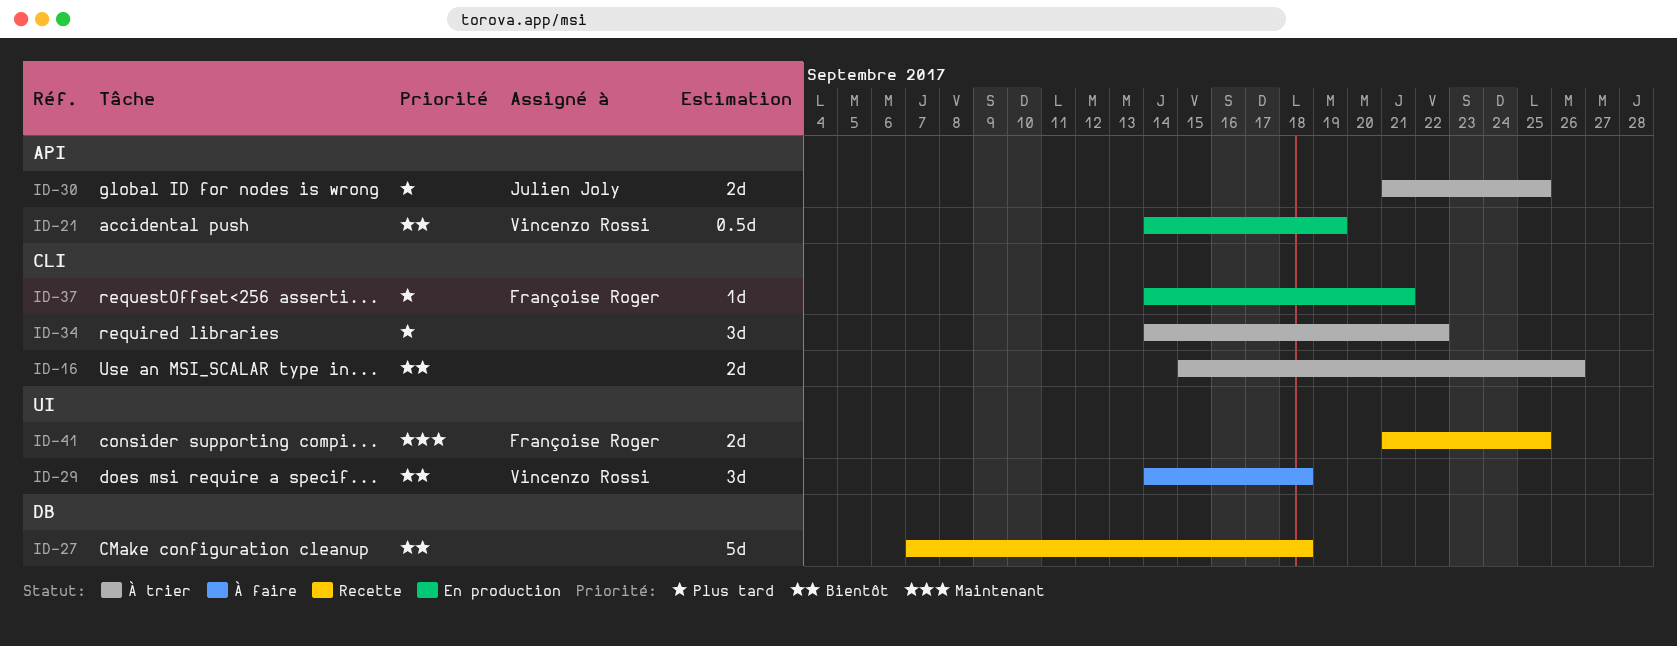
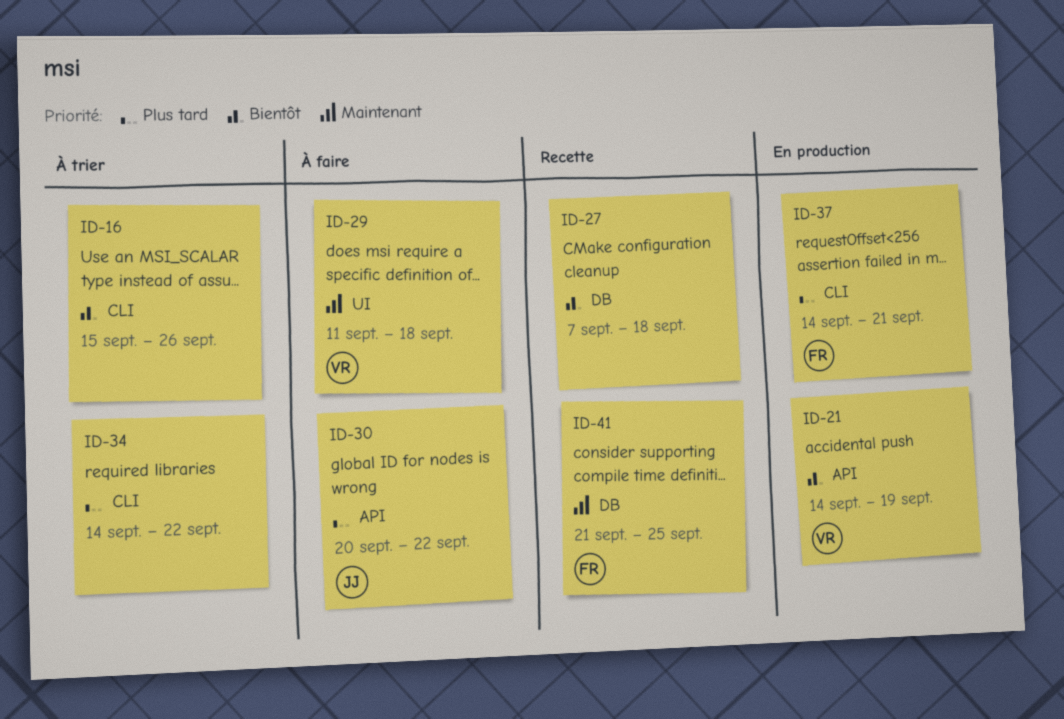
ID-29, priority: Bientôt -> Maintenant
ID-29, start: Sep 14 -> Sep 11
ID-30, status: À trier -> À faire
ID-30, start: Sep 21 -> Sep 20
ID-30, due: Sep 25 -> Sep 22
ID-41, label: UI -> DB

